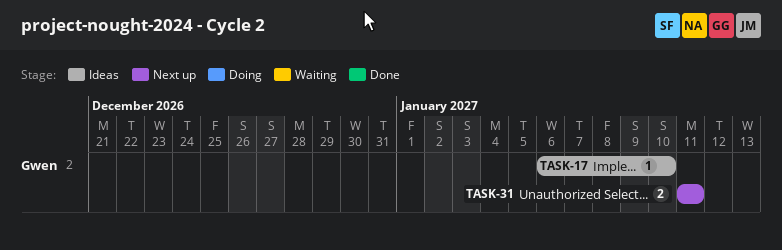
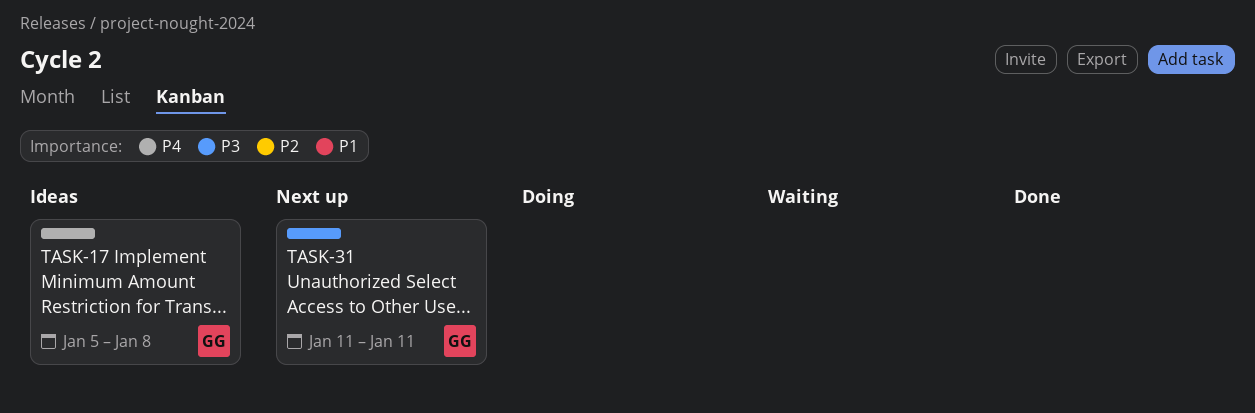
TASK-17, start: Jan 6 -> Jan 5
TASK-17, due: Jan 10 -> Jan 8

